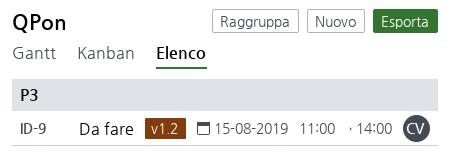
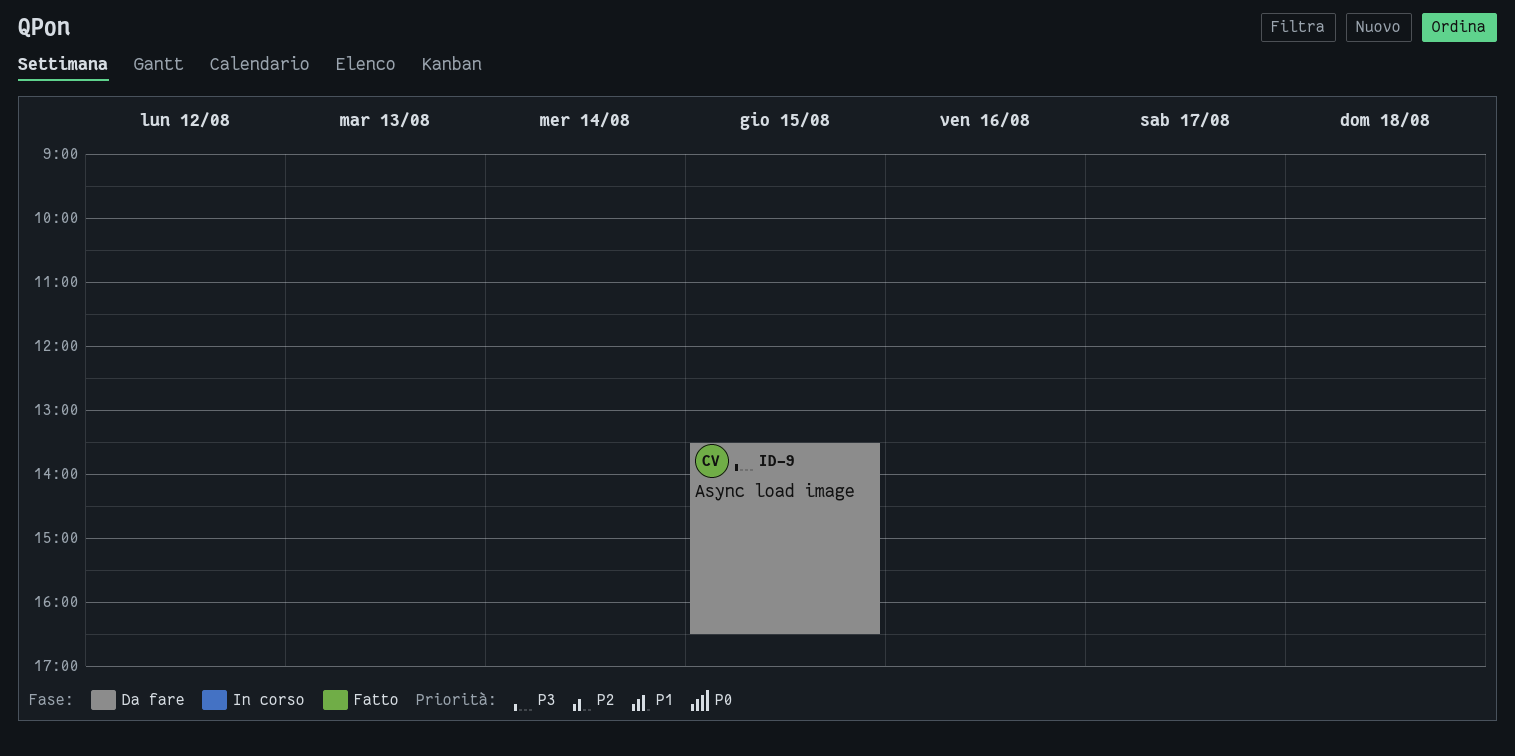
ID-9, begins: 11:00 -> 13:30
ID-9, ends: 14:00 -> 16:30

